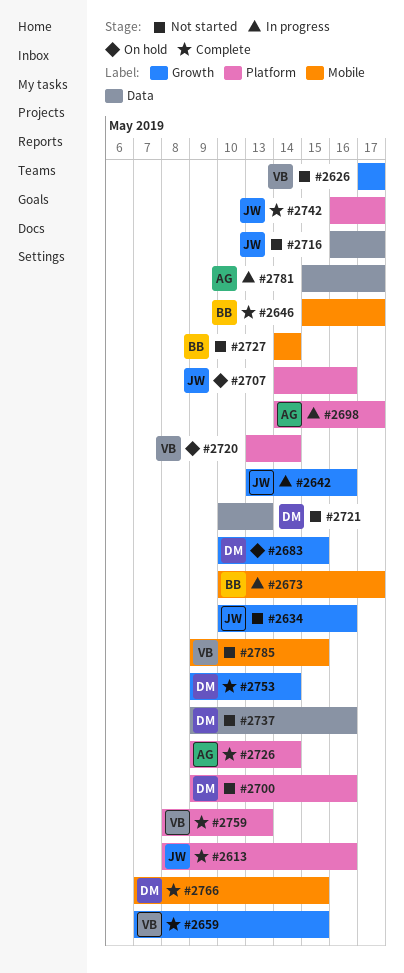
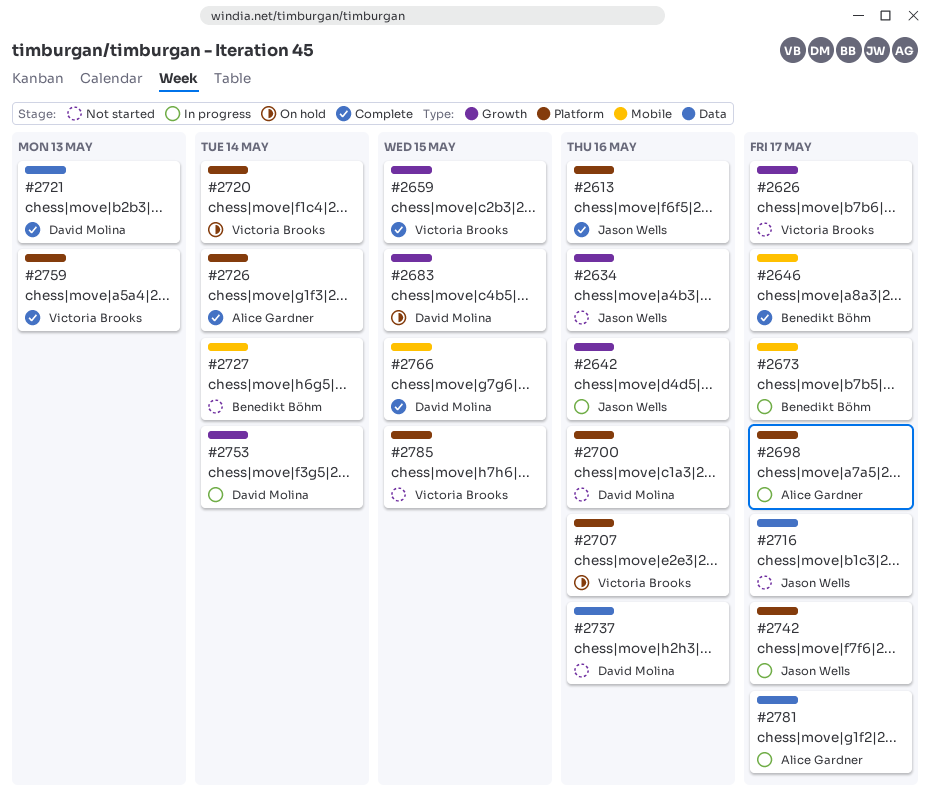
#2707, owner: Jason Wells -> Victoria Brooks
#2721, status: Not started -> Complete
#2742, status: Complete -> In progress
#2753, status: Complete -> In progress
#2785, label: Mobile -> Platform

